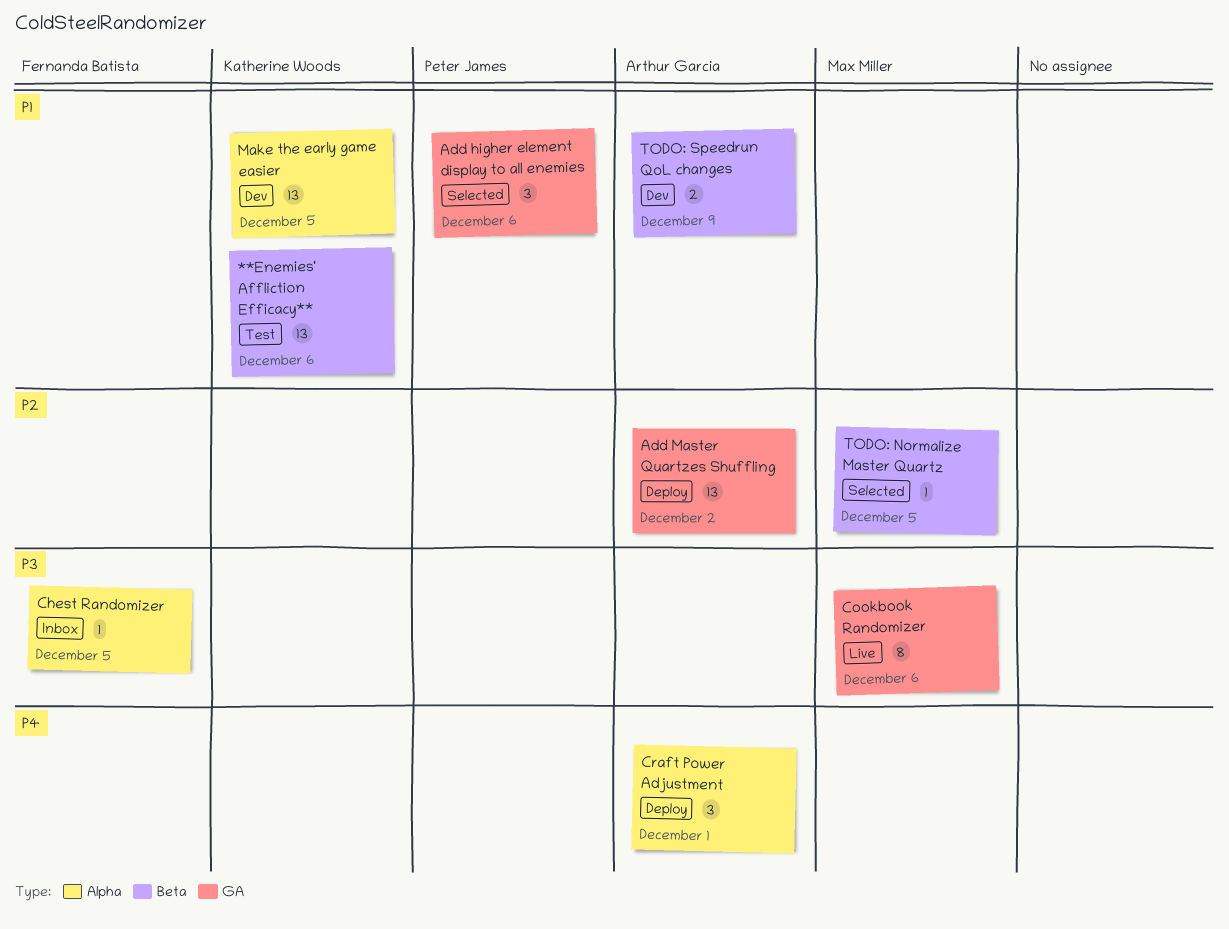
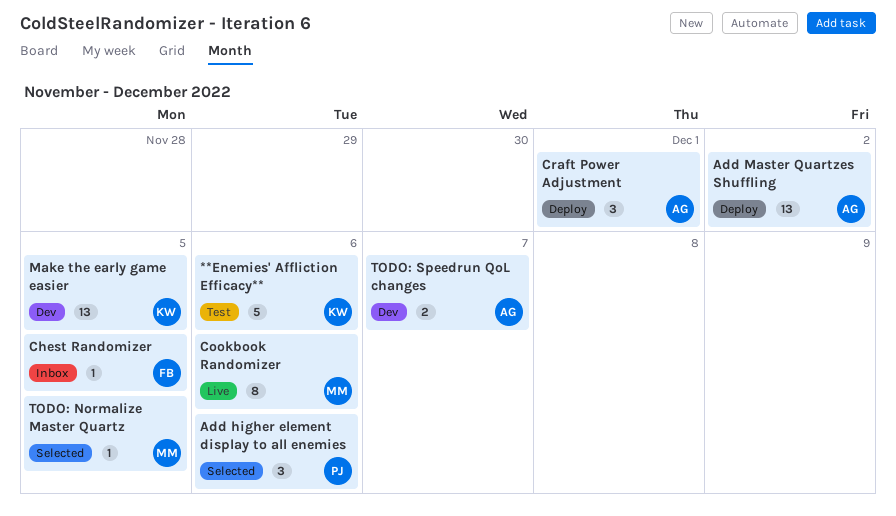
**Enemies' Affliction Efficacy**, estimate: 13 -> 5
TODO: Speedrun QoL changes, due: Dec 9 -> Dec 7

